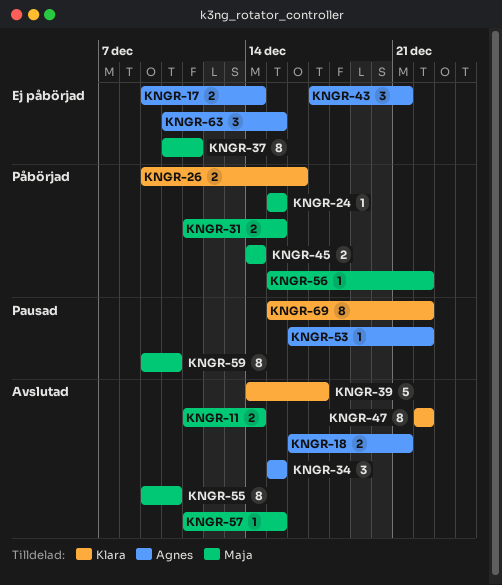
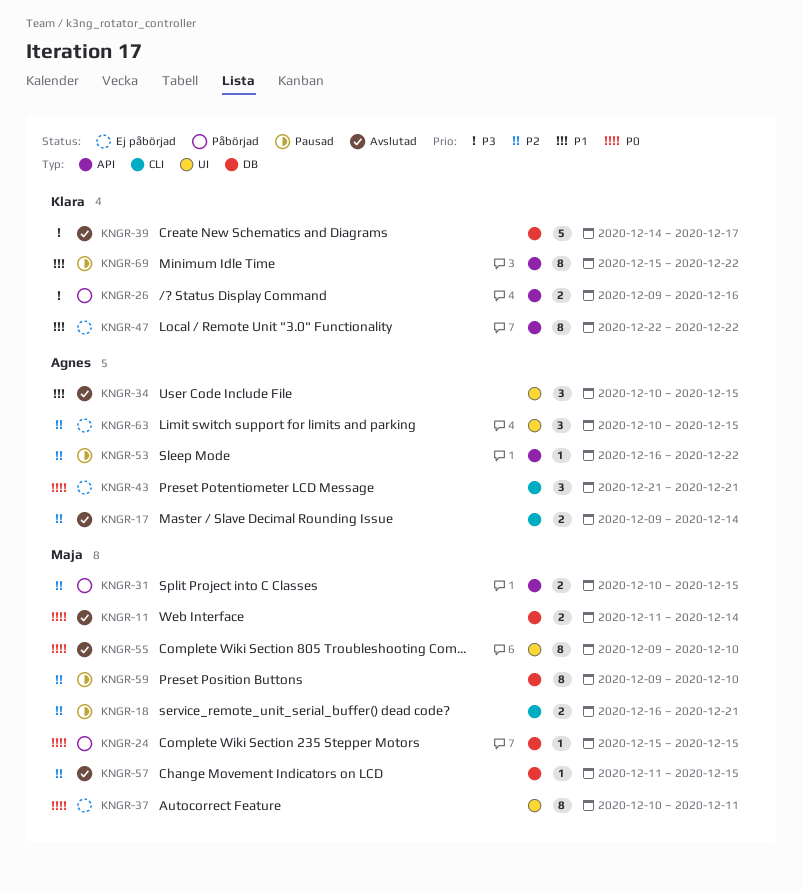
KNGR-17, status: Ej påbörjad -> Avslutad
KNGR-18, status: Avslutad -> Pausad
KNGR-18, owner: Agnes -> Maja
KNGR-31, start: Dec 11 -> Dec 10
KNGR-34, start: Dec 15 -> Dec 10
KNGR-43, start: Dec 17 -> Dec 21
KNGR-45: present -> none
KNGR-47, status: Avslutad -> Ej påbörjad
KNGR-56: present -> none

